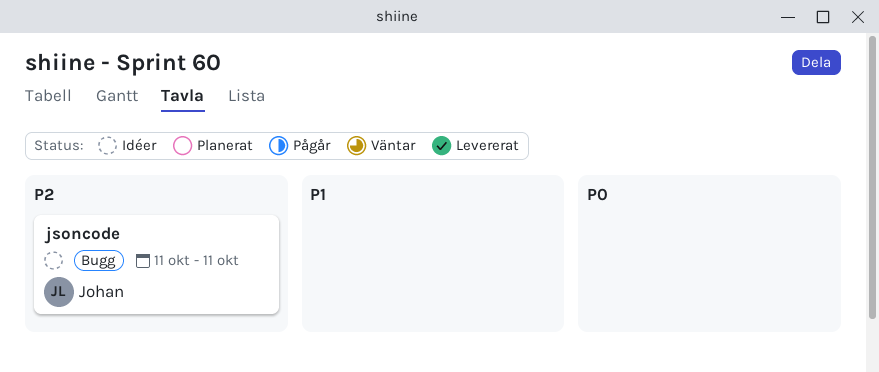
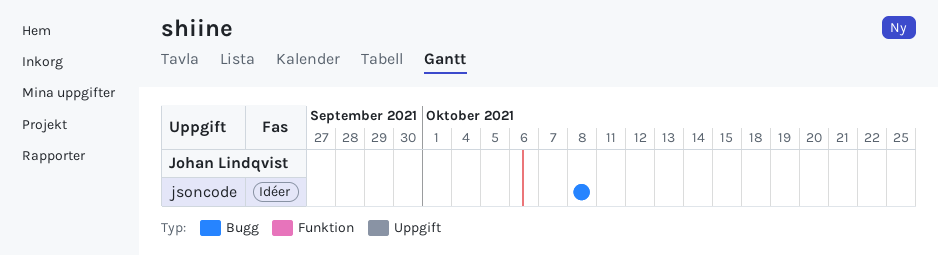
jsoncode, start: Oct 11 -> Oct 8
jsoncode, due: Oct 11 -> Oct 8

